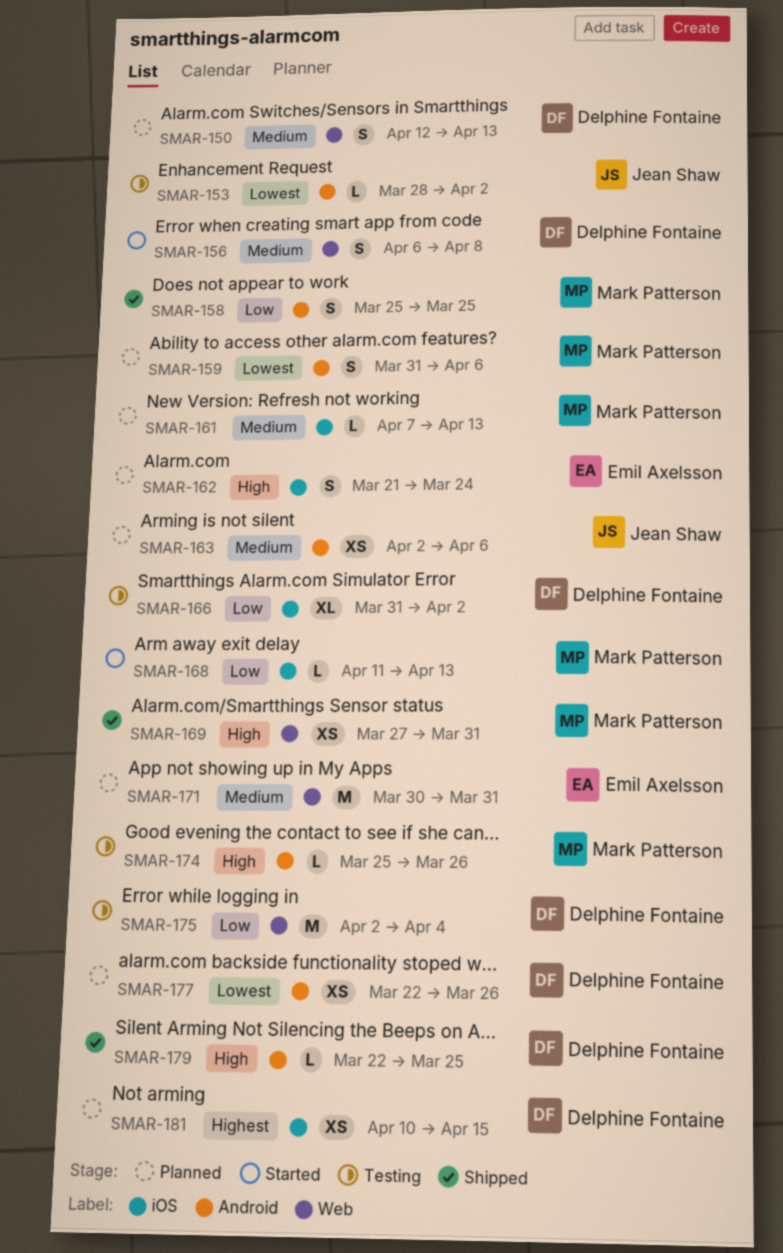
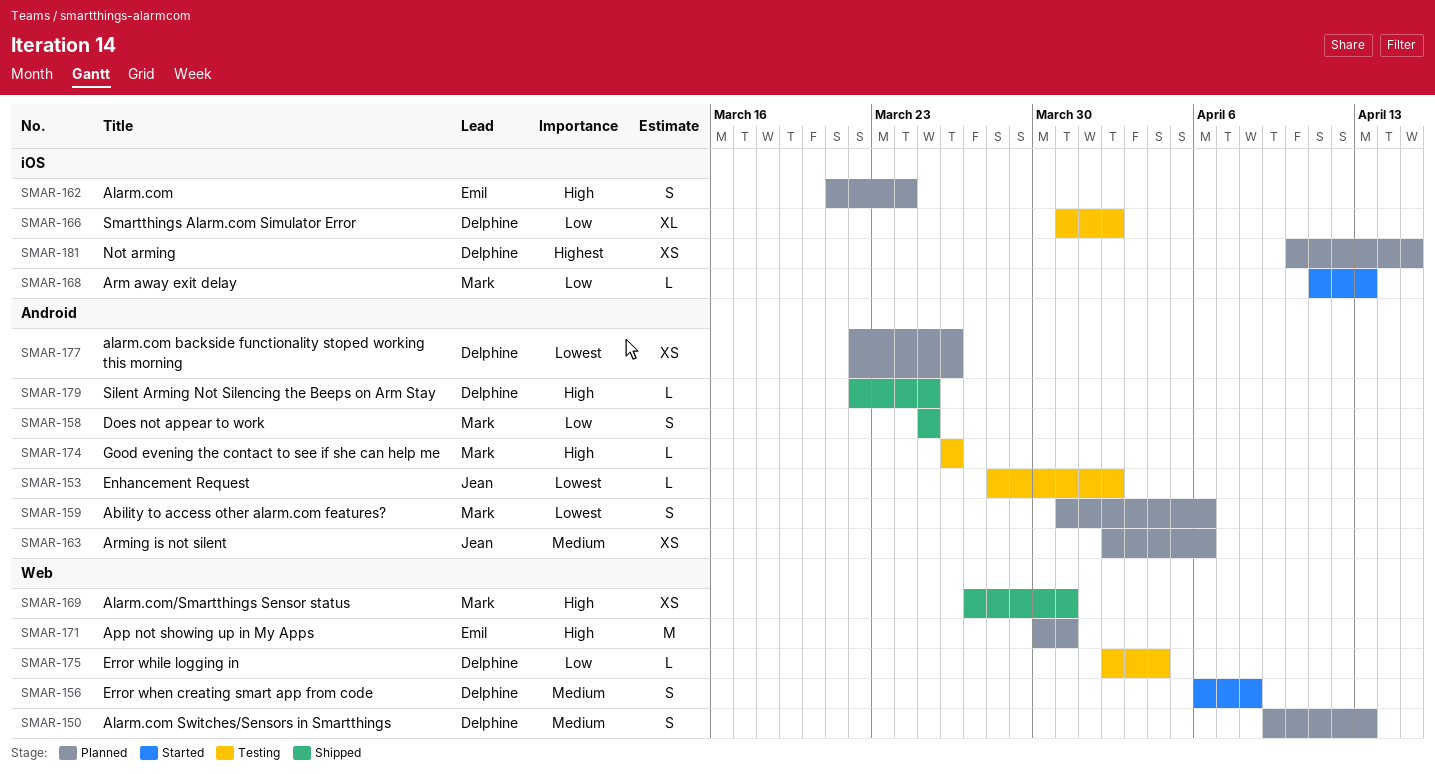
SMAR-150, start: Apr 12 -> Apr 9
SMAR-161: present -> none
SMAR-171, priority: Medium -> High
SMAR-174, start: Mar 25 -> Mar 26
SMAR-175, estimate: M -> L

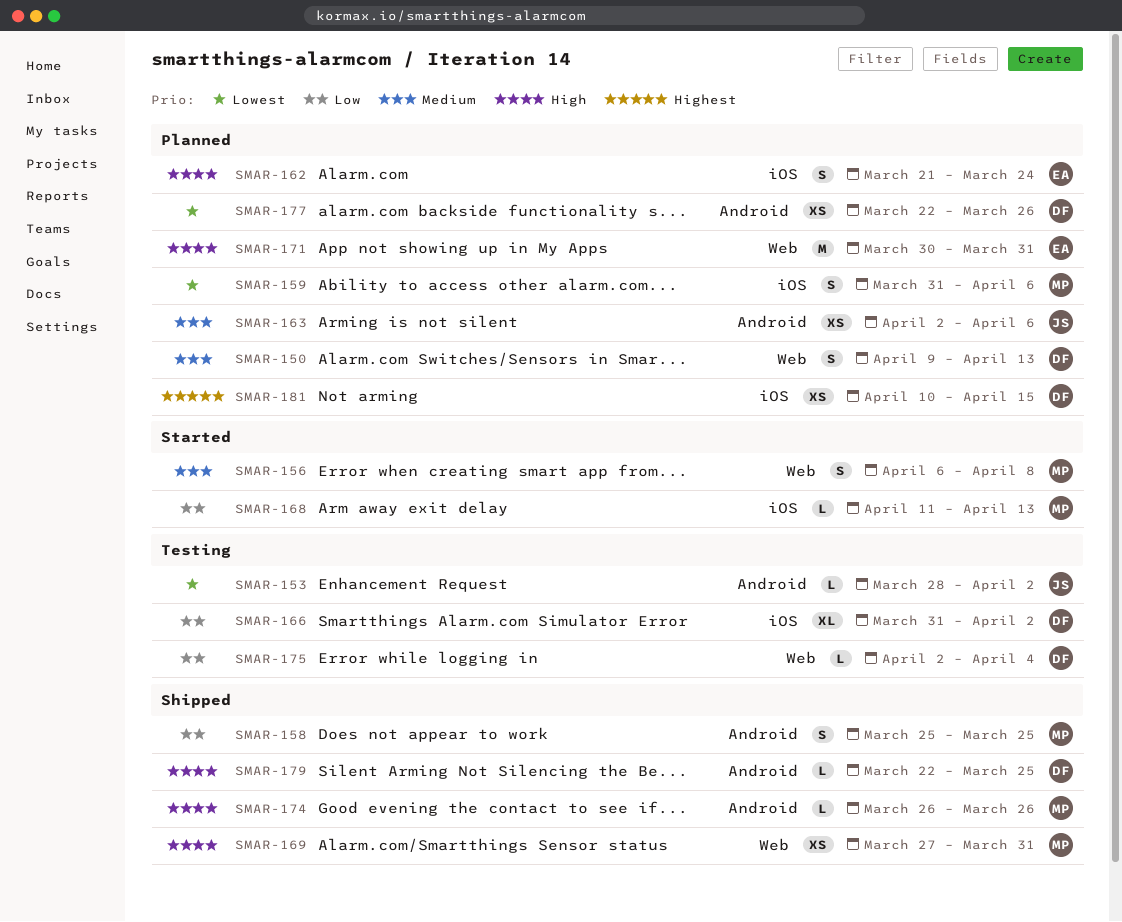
SMAR-156, owner: Delphine -> Mark
SMAR-159, label: Android -> iOS
SMAR-174, status: Testing -> Shipped

